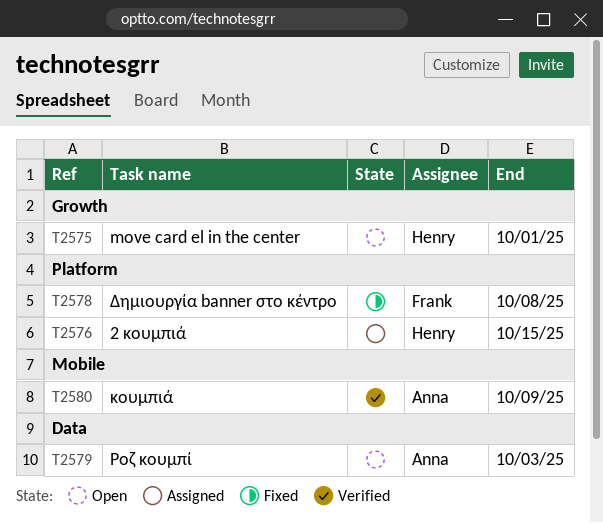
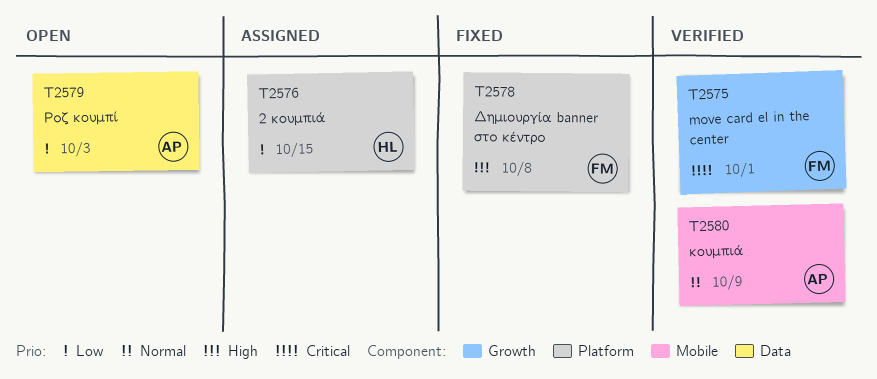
T2575, status: Open -> Verified
T2575, owner: Henry -> Frank

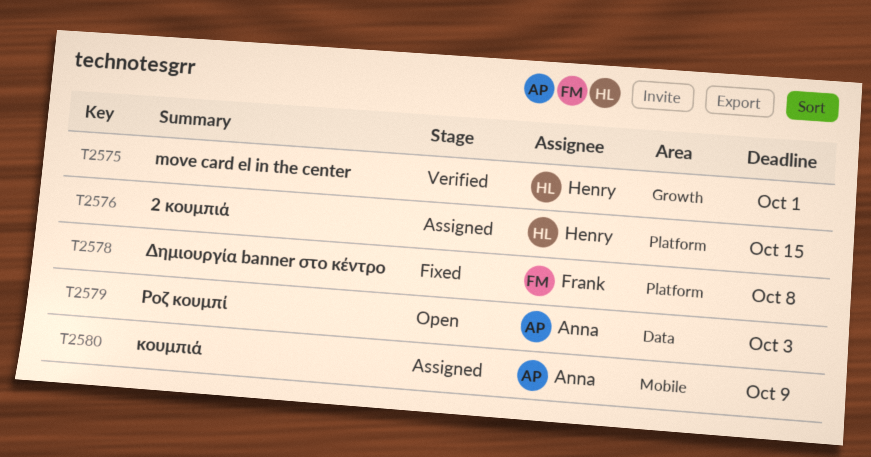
T2575, owner: Frank -> Henry
T2580, status: Verified -> Assigned

